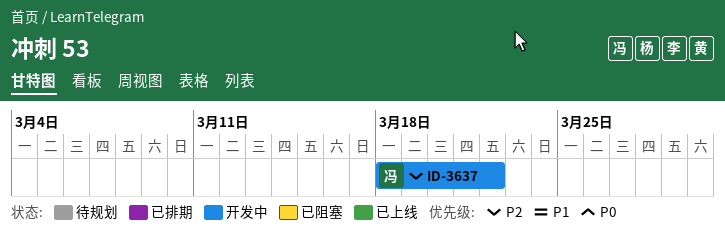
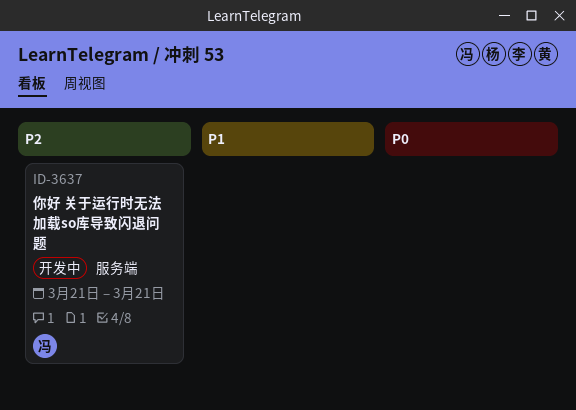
ID-3637, start: Mar 18 -> Mar 21
ID-3637, due: Mar 22 -> Mar 21

